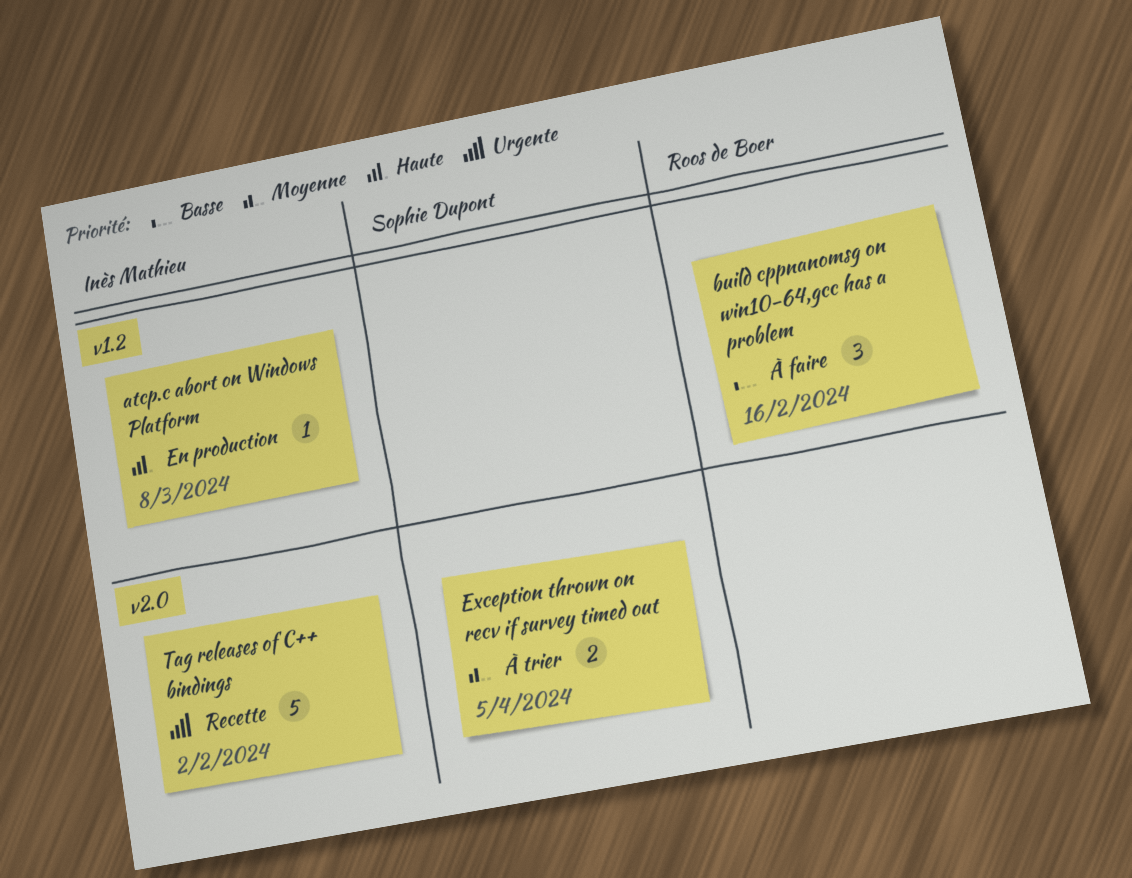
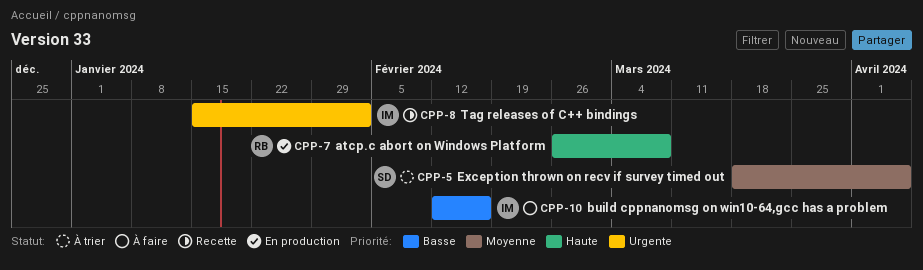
atcp.c abort on Windows Platform, owner: Inès Mathieu -> Roos de Boer
build cppnanomsg on win10-64,gcc has a problem, owner: Roos de Boer -> Inès Mathieu

